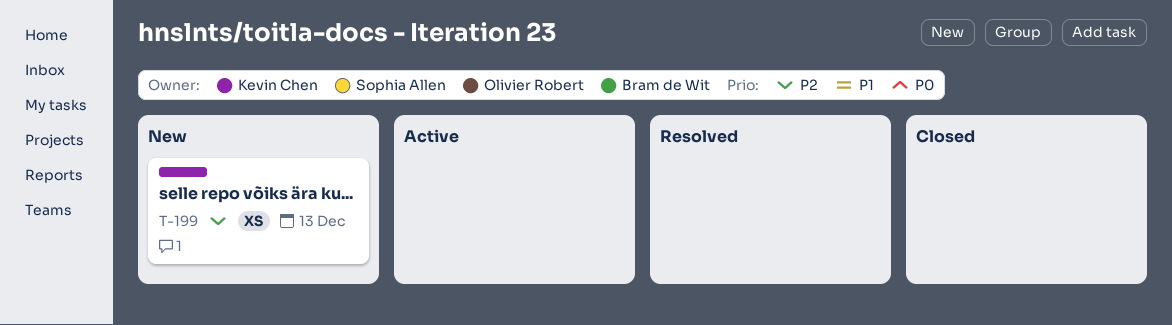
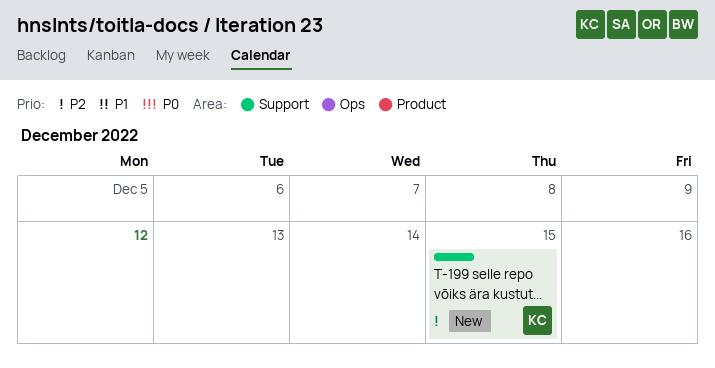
T-199, due: Dec 13 -> Dec 15

